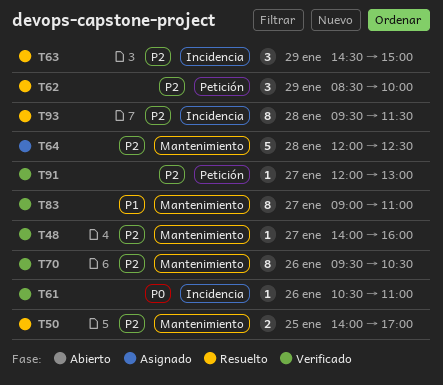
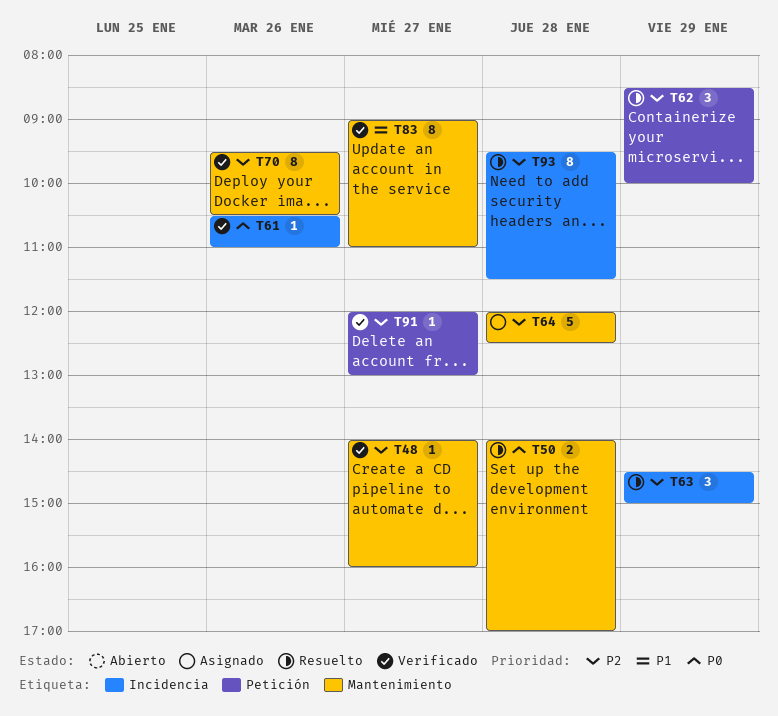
T50, priority: P2 -> P0
T50, day: Jan 25 -> Jan 28

